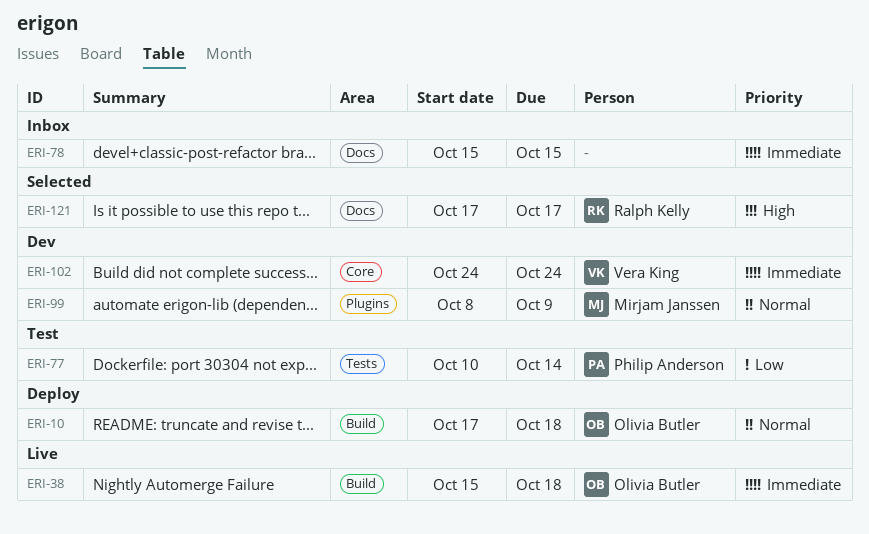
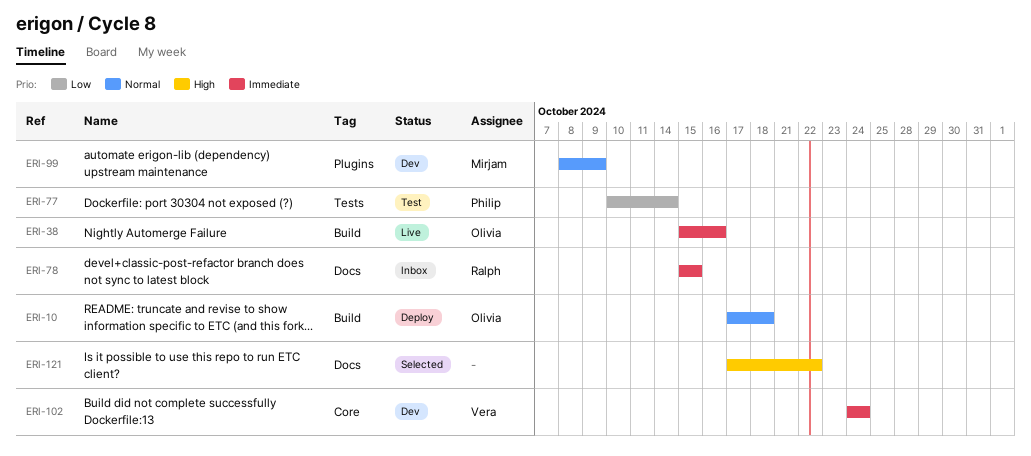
ERI-38, due: Oct 18 -> Oct 16
ERI-78, owner: none -> Ralph Kelly
ERI-121, owner: Ralph Kelly -> none
ERI-121, due: Oct 17 -> Oct 22

